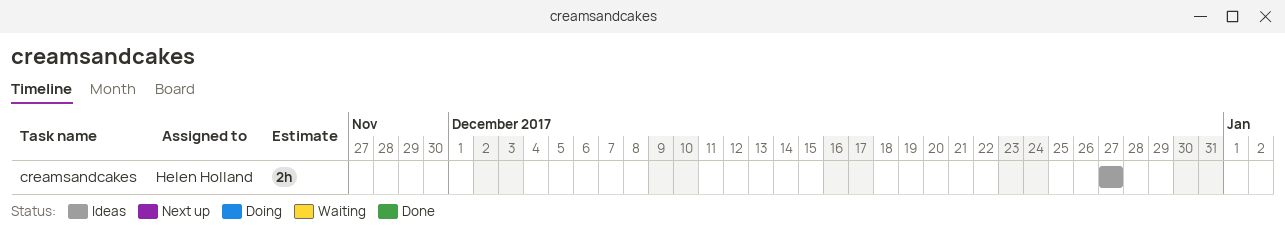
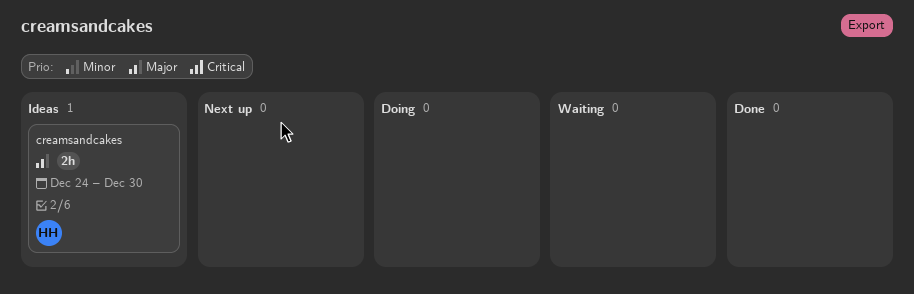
creamsandcakes, start: Dec 27 -> Dec 24
creamsandcakes, due: Dec 27 -> Dec 30

